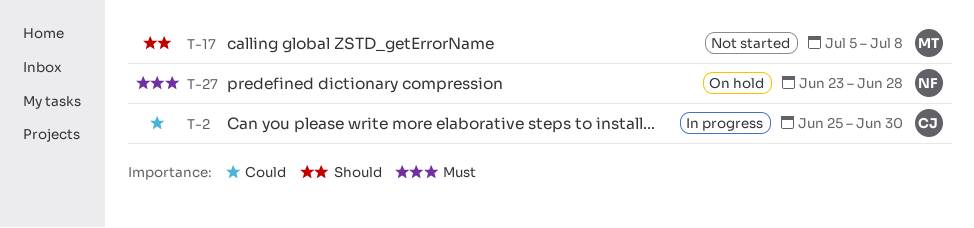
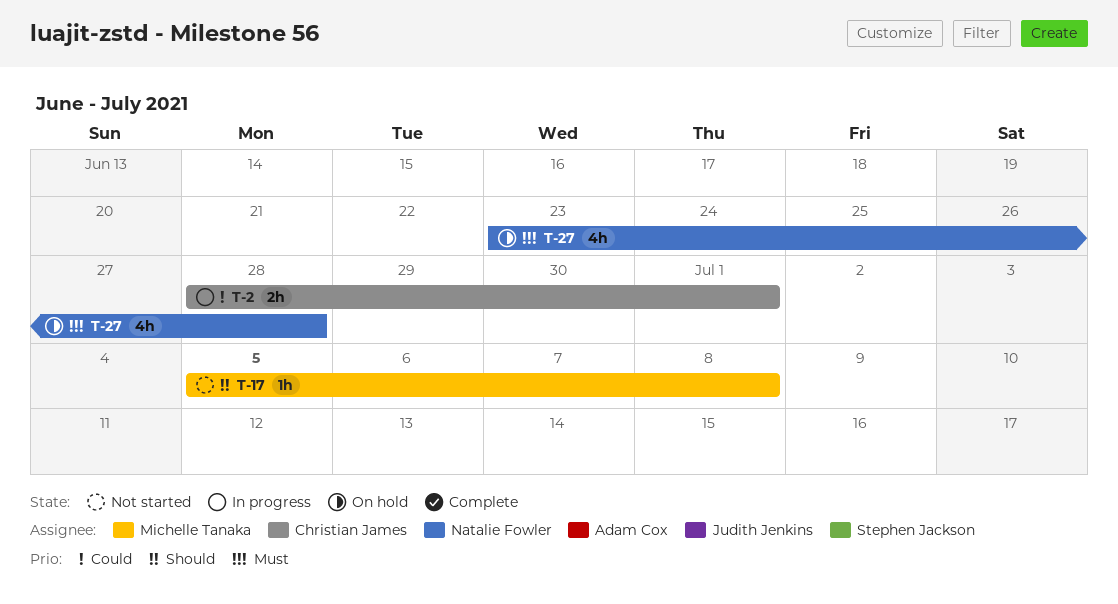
T-2, start: Jun 25 -> Jun 28
T-2, due: Jun 30 -> Jul 1

